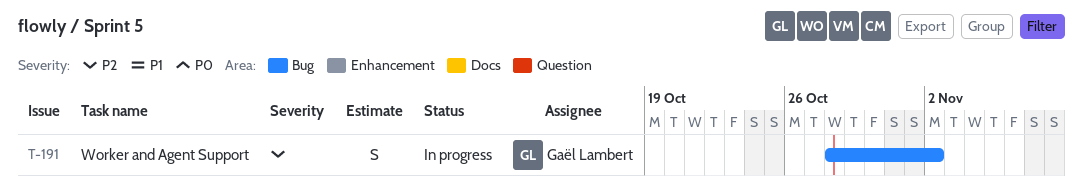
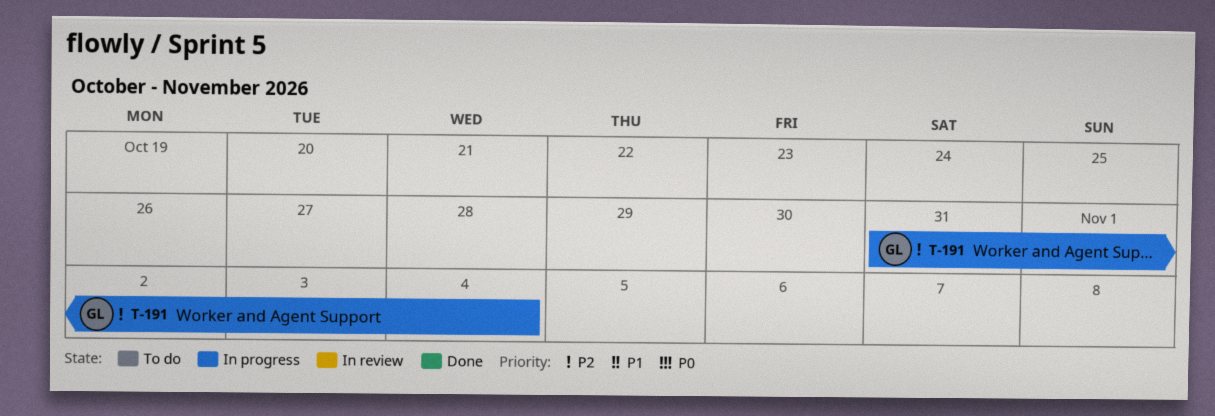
T-191, start: Oct 28 -> Oct 31
T-191, due: Nov 2 -> Nov 4

